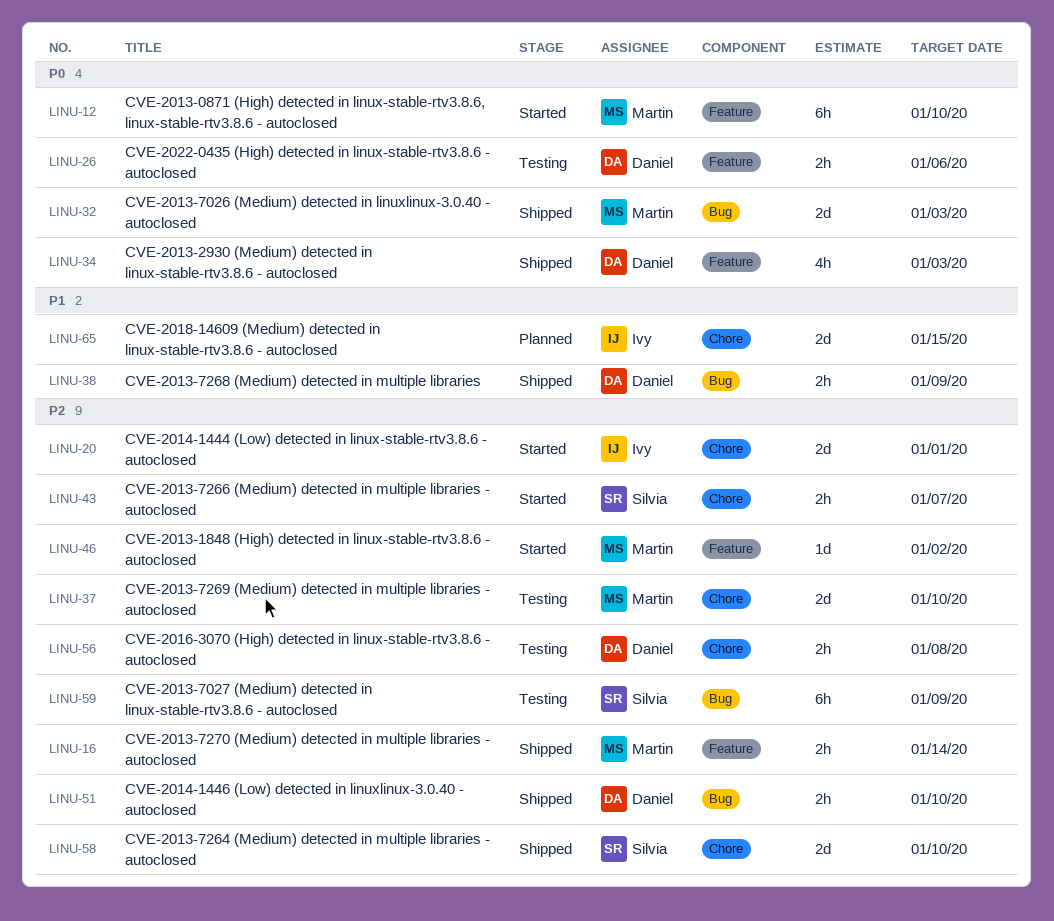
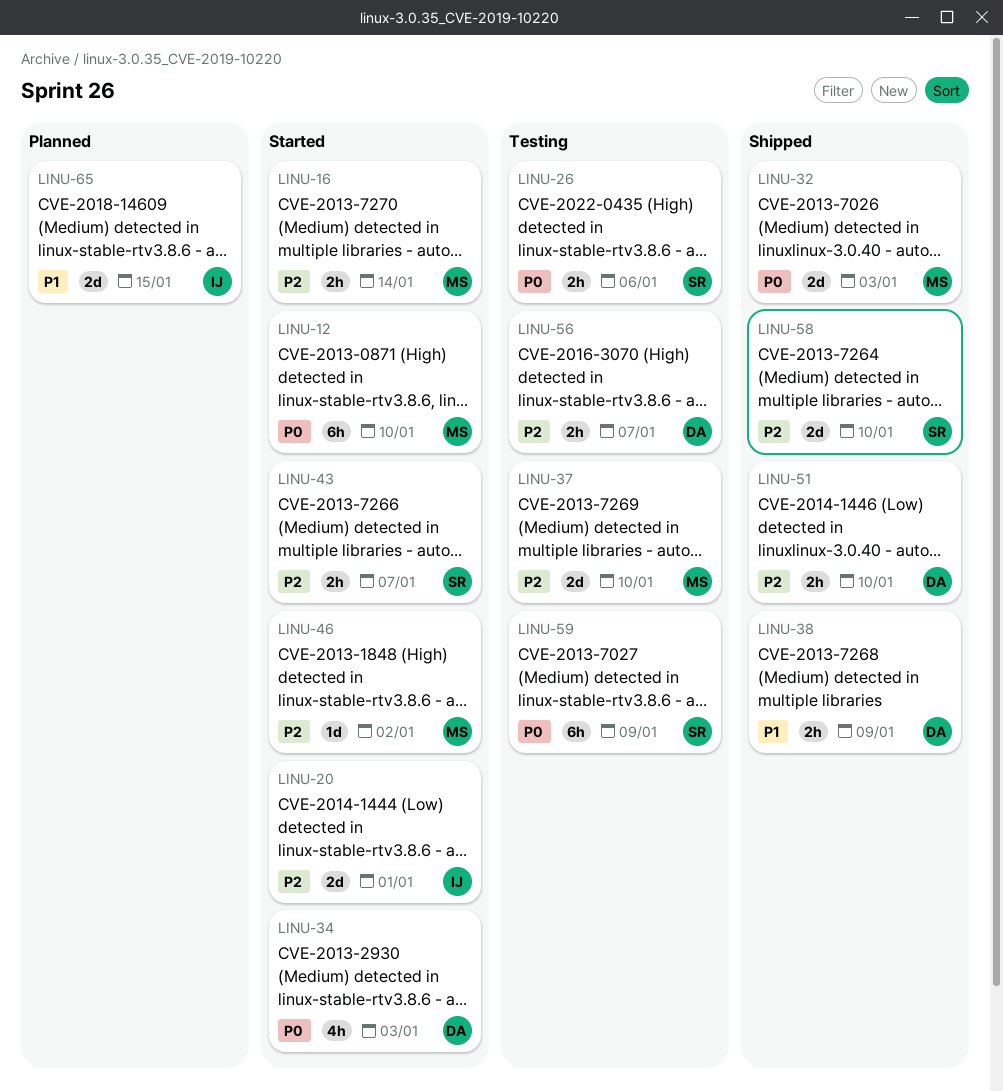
LINU-16, status: Shipped -> Started
LINU-26, owner: Daniel -> Silvia
LINU-34, status: Shipped -> Started
LINU-56, due: Jan 8 -> Jan 7
LINU-59, priority: P2 -> P0

